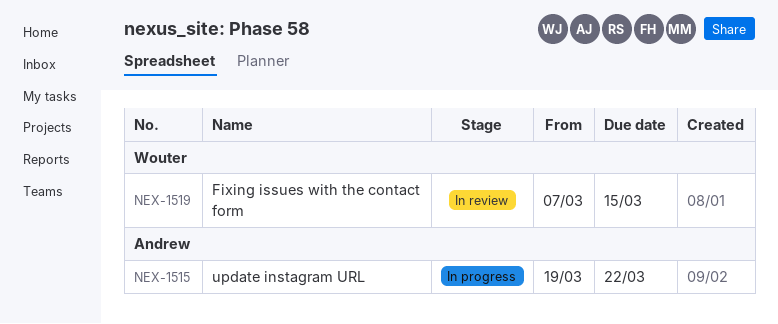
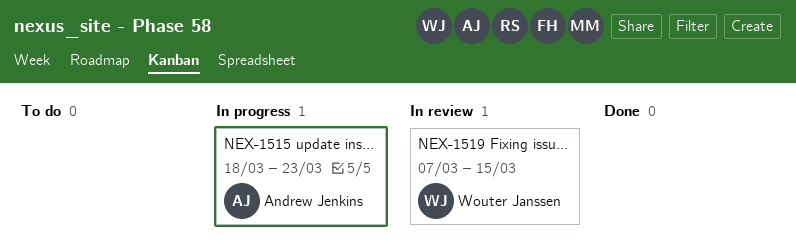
NEX-1515, start: Mar 19 -> Mar 18
NEX-1515, due: Mar 22 -> Mar 23

